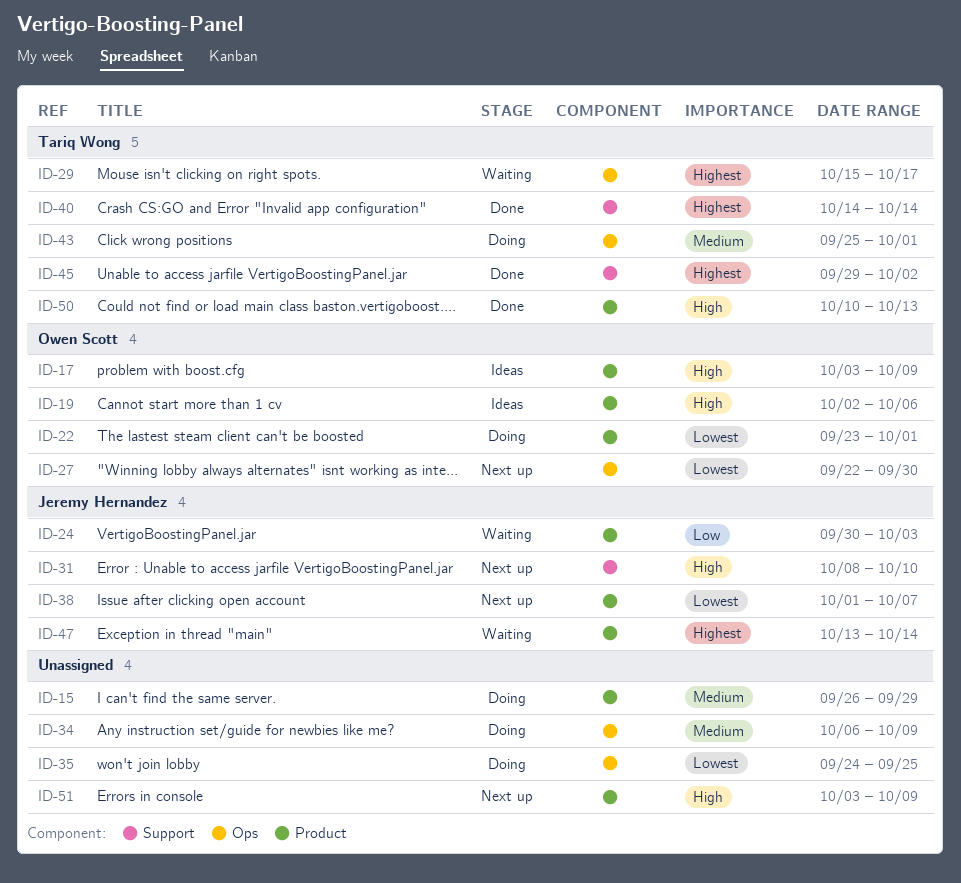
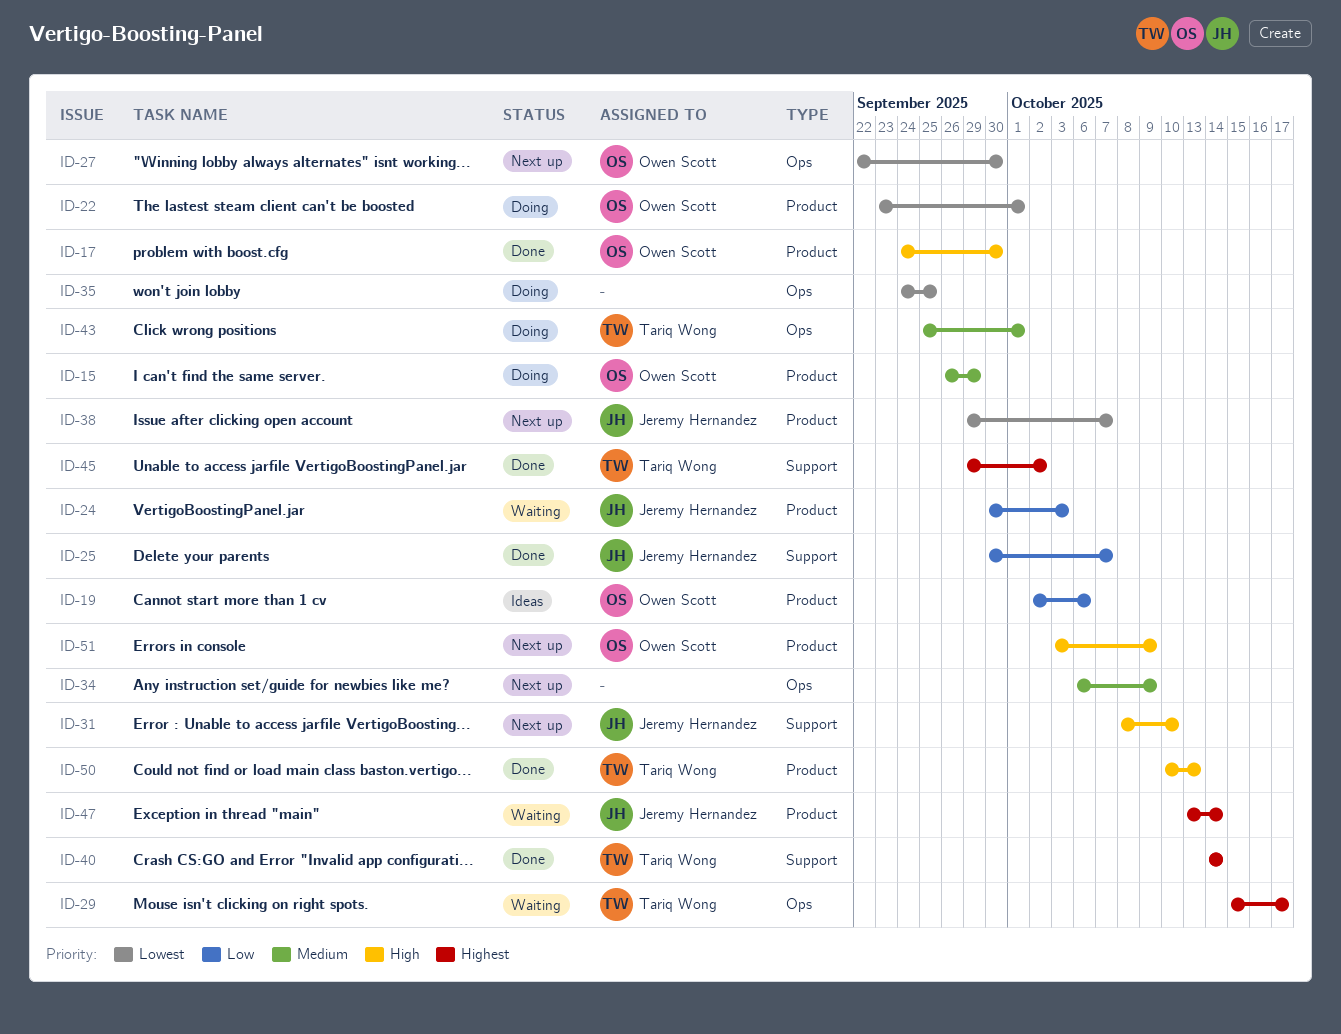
ID-15, owner: none -> Owen Scott
ID-17, status: Ideas -> Done
ID-17, start: Oct 3 -> Sep 24
ID-17, due: Oct 9 -> Sep 30
ID-19, priority: High -> Low
ID-25: none -> present
ID-34, status: Doing -> Next up
ID-38, start: Oct 1 -> Sep 29
ID-51, owner: none -> Owen Scott

